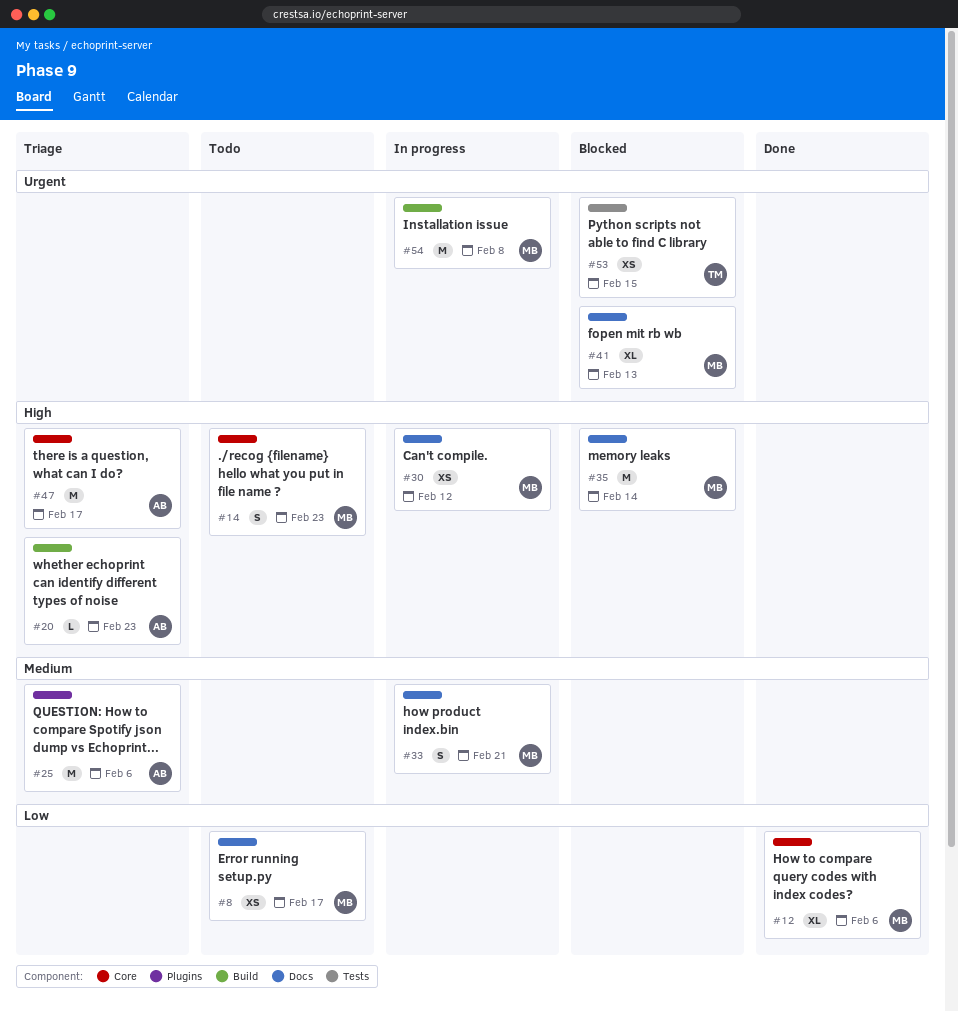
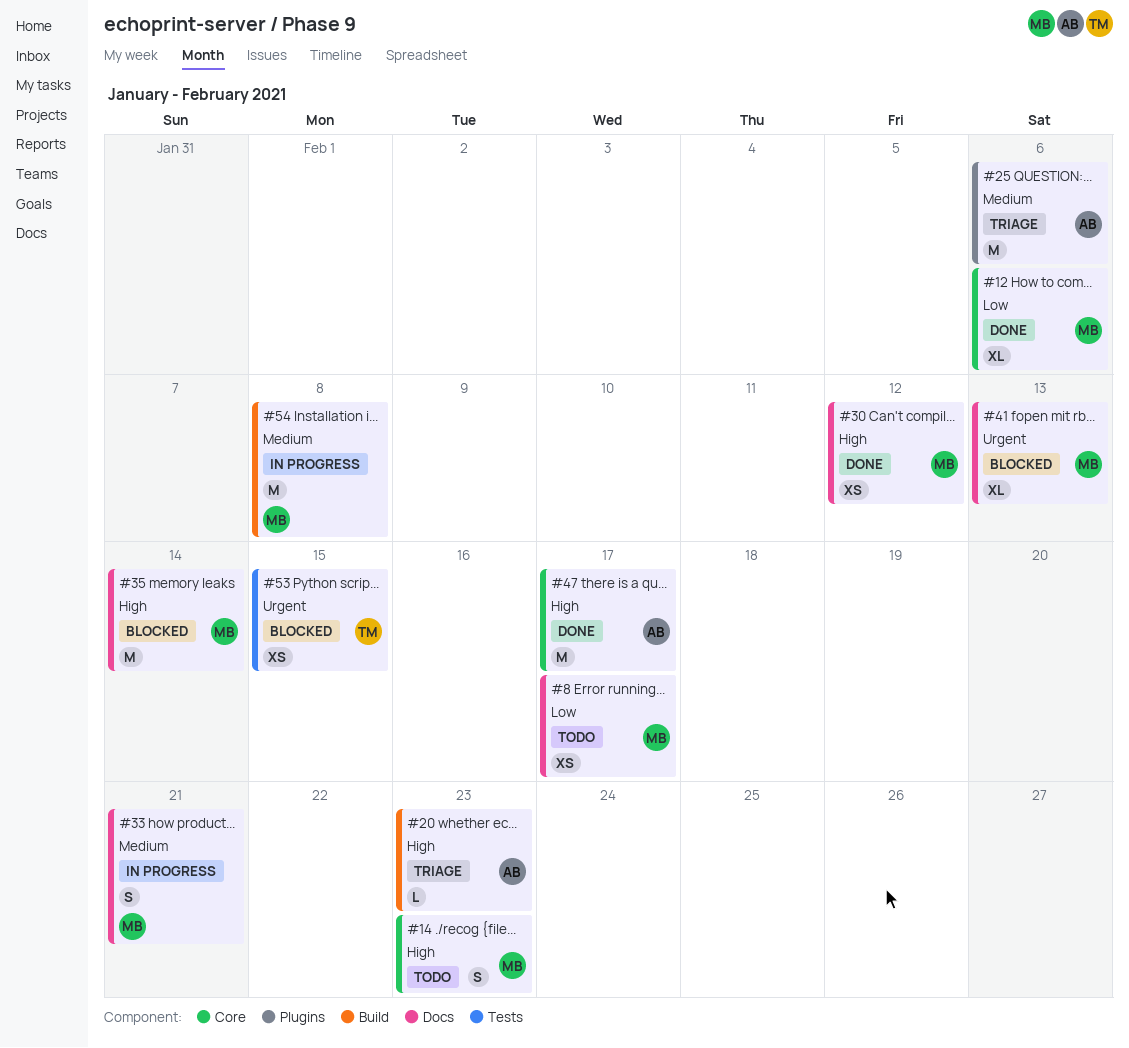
#30, status: In progress -> Done
#47, status: Triage -> Done
#54, priority: Urgent -> Medium

